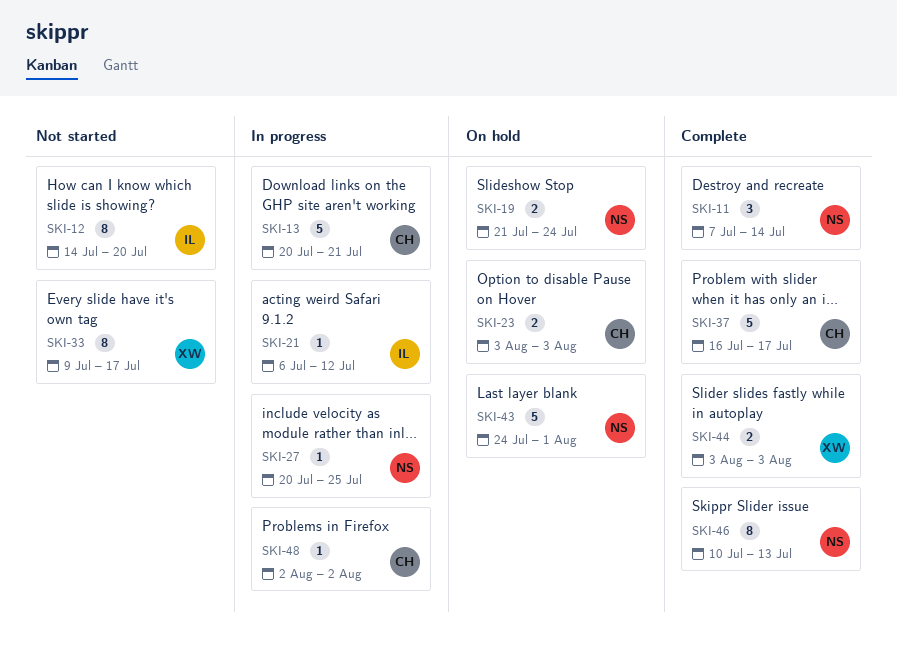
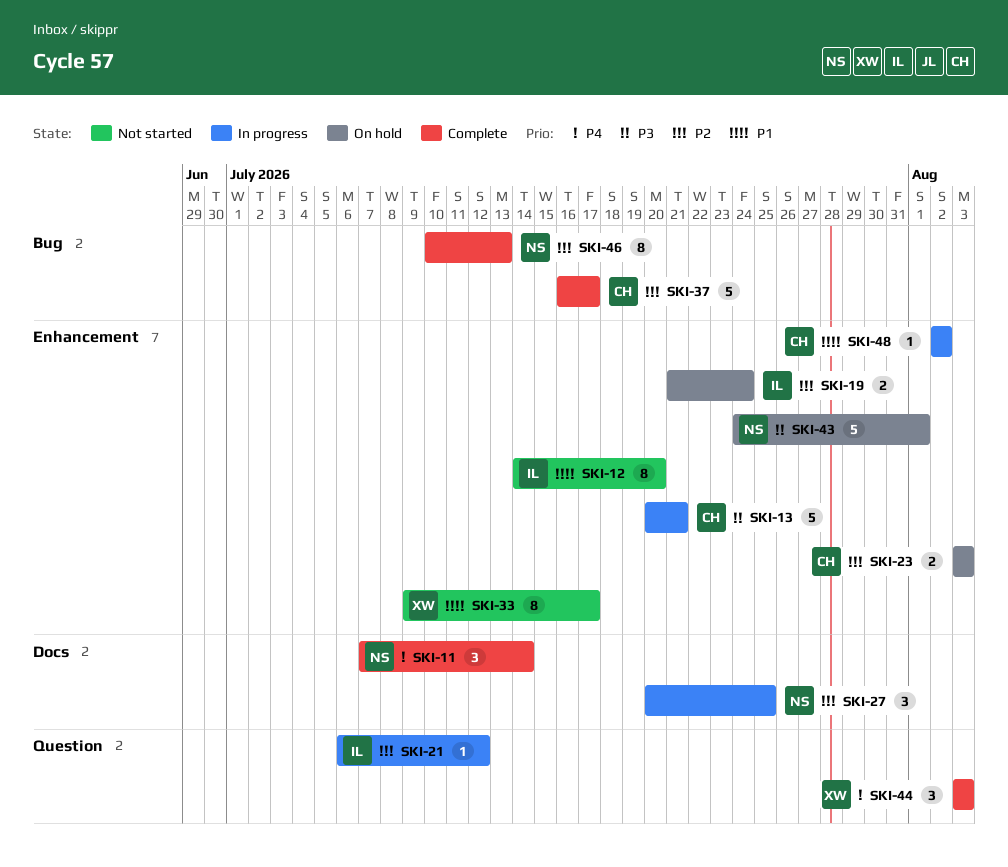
SKI-19, owner: NS -> IL
SKI-27, estimate: 1 -> 3
SKI-44, estimate: 2 -> 3

